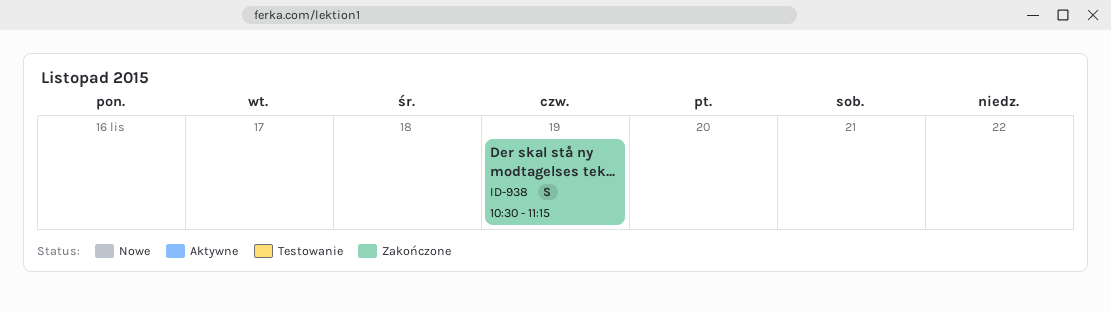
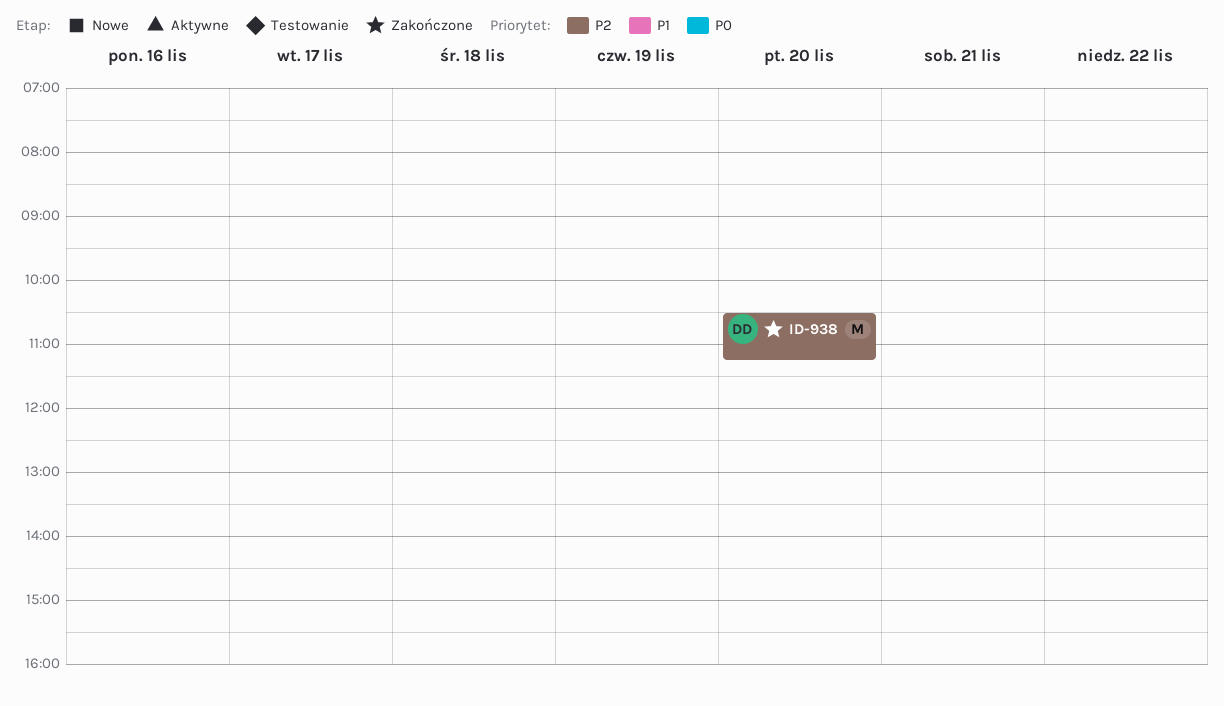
ID-938, estimate: S -> M
ID-938, day: Nov 19 -> Nov 20

